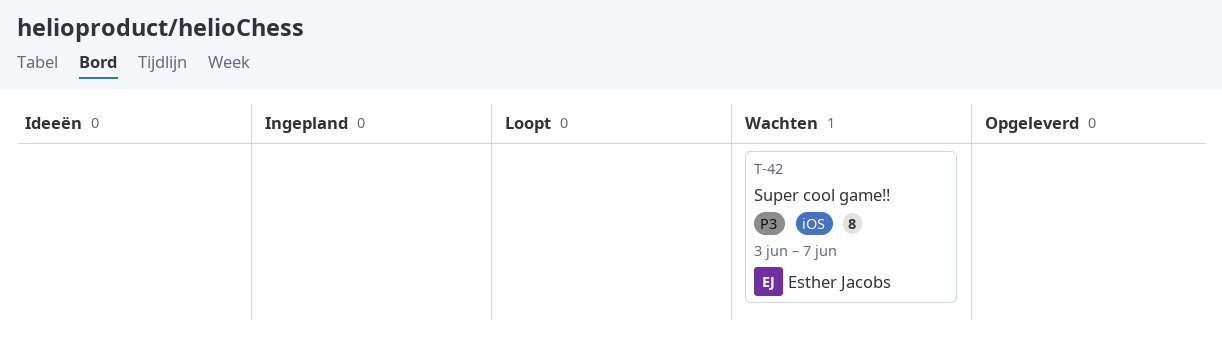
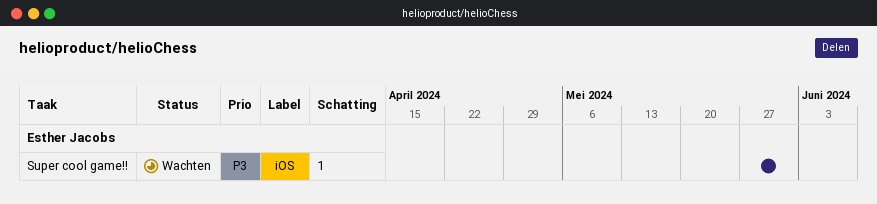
Super cool game!!, estimate: 8 -> 1
Super cool game!!, start: Jun 3 -> May 27
Super cool game!!, due: Jun 7 -> May 31

